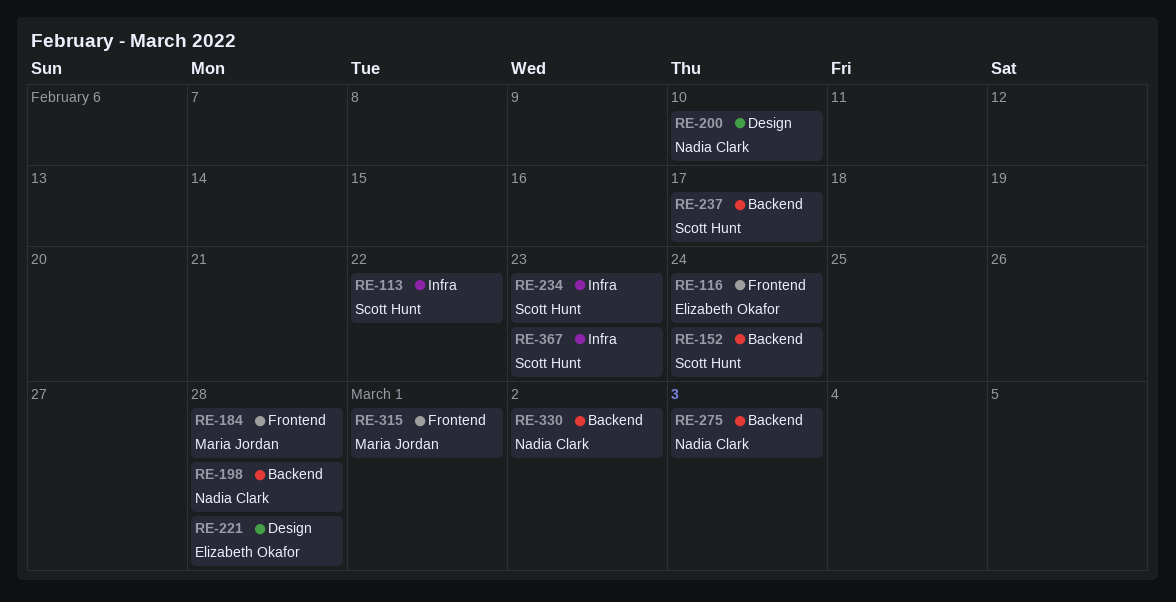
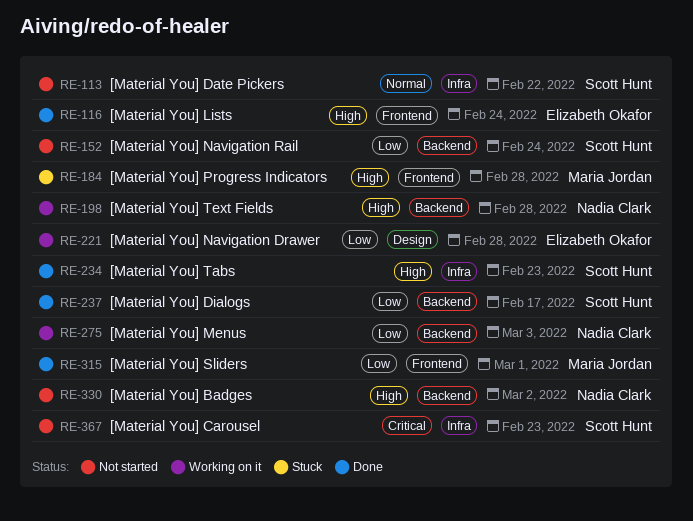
RE-200: present -> none

